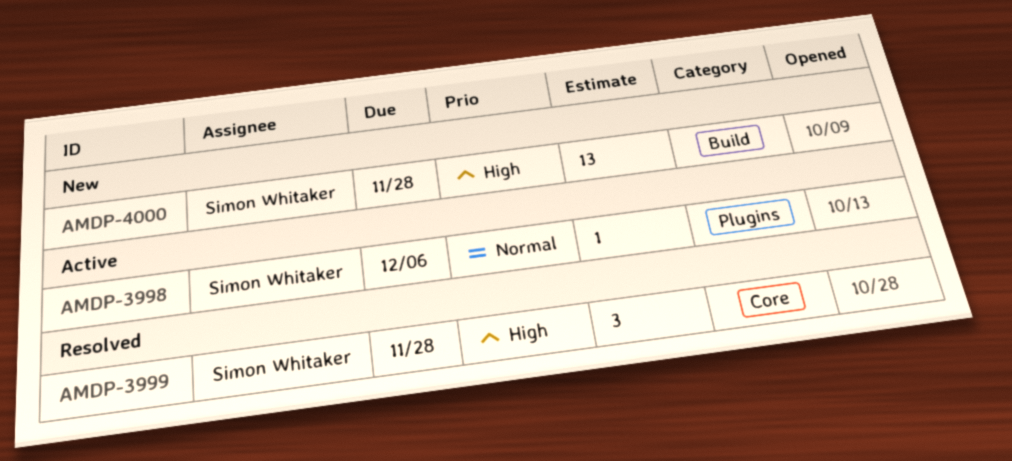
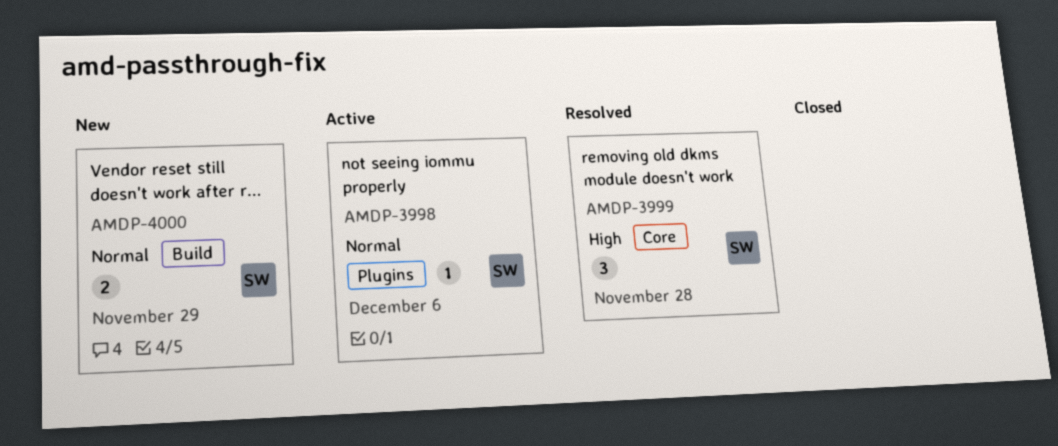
AMDP-4000, priority: High -> Normal
AMDP-4000, estimate: 13 -> 2
AMDP-4000, due: Nov 28 -> Nov 29

